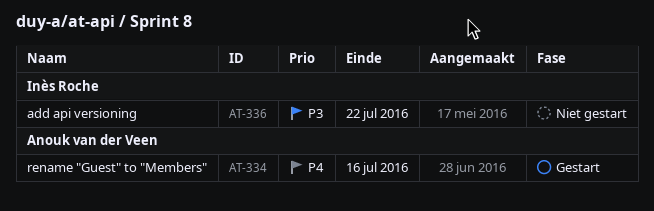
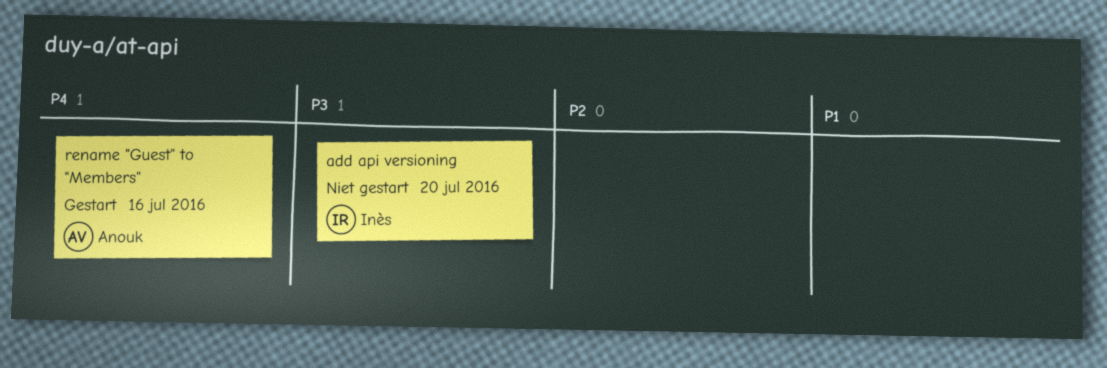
add api versioning, due: Jul 22 -> Jul 20

